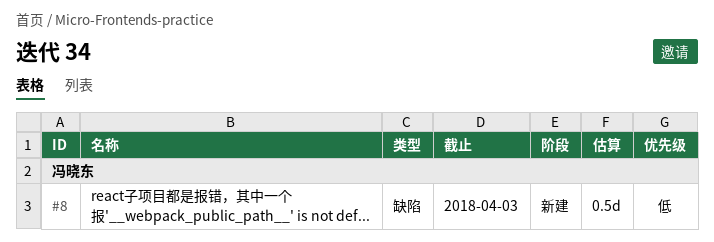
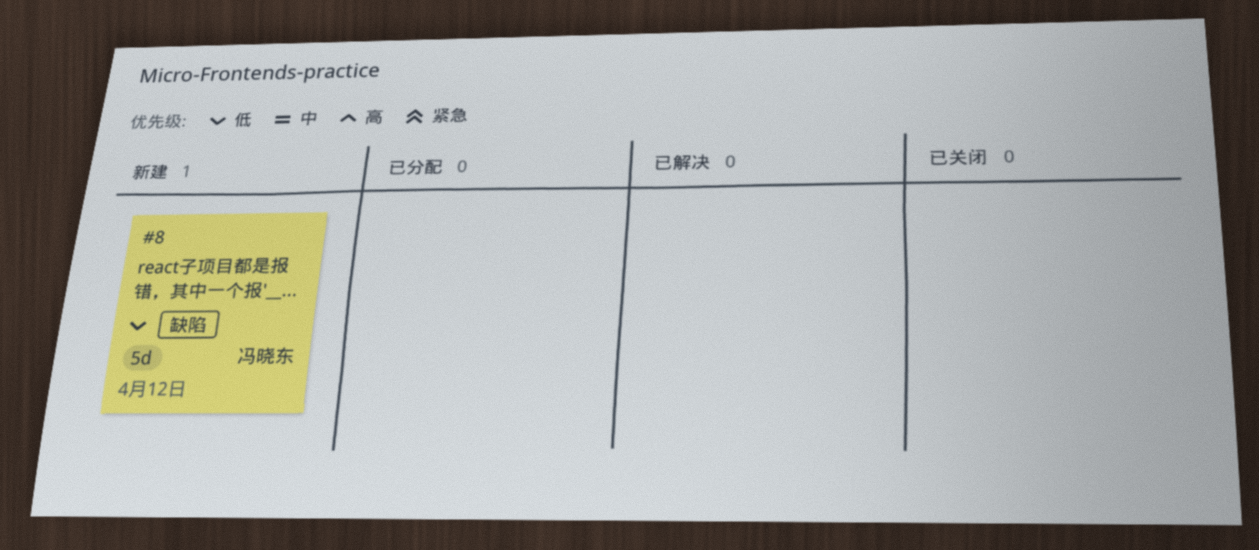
#8, estimate: 0.5d -> 5d
#8, due: Apr 3 -> Apr 12

